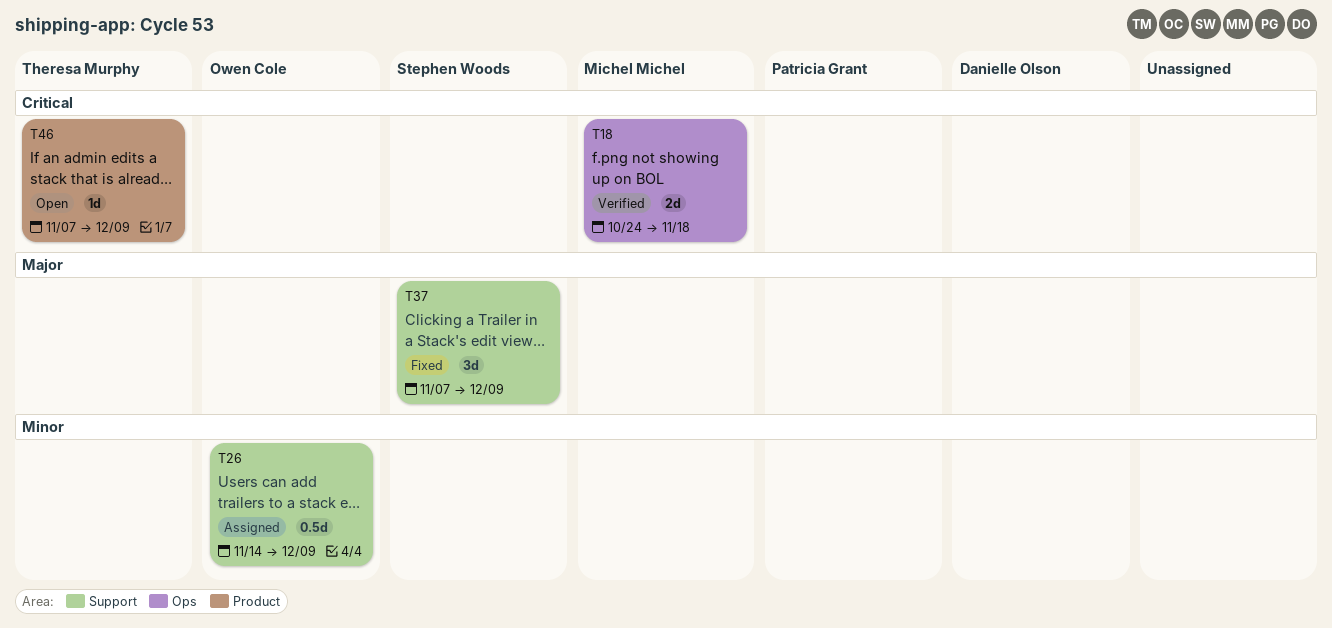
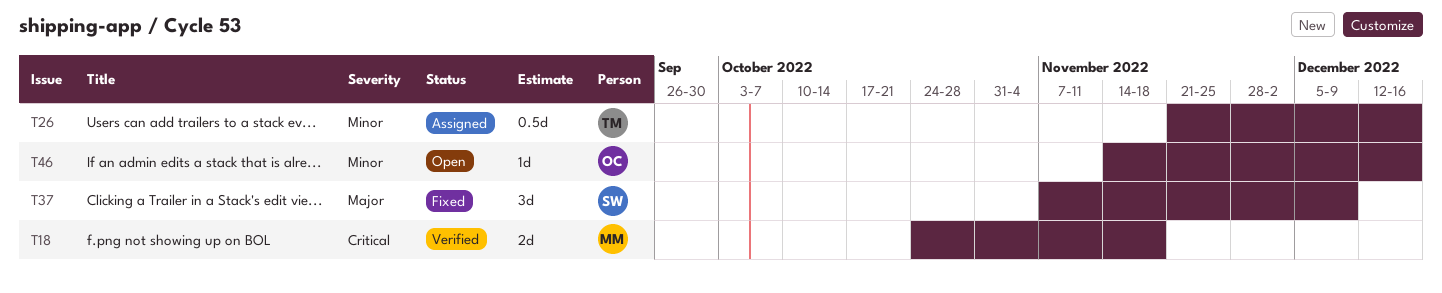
T26, owner: Owen Cole -> Theresa Murphy
T26, start: Nov 14 -> Nov 21
T26, due: Dec 9 -> Dec 16
T46, owner: Theresa Murphy -> Owen Cole
T46, priority: Critical -> Minor
T46, start: Nov 7 -> Nov 14
T46, due: Dec 9 -> Dec 16

